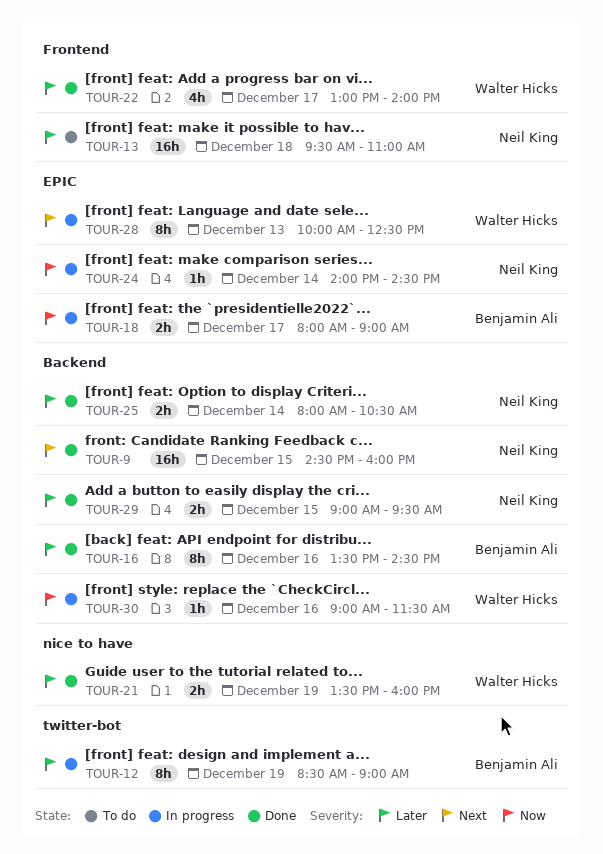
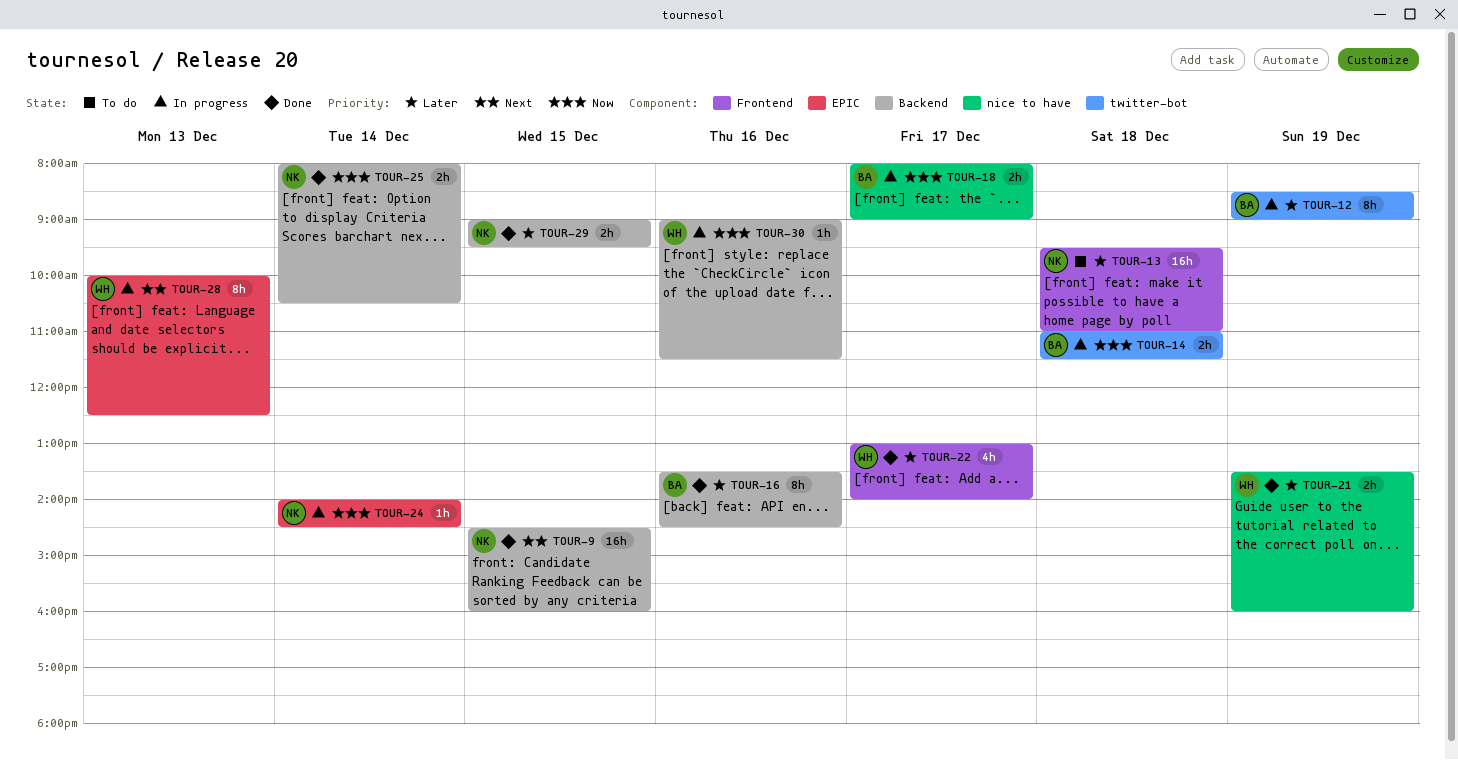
TOUR-14: none -> present
TOUR-18, label: EPIC -> nice to have
TOUR-25, priority: Later -> Now

